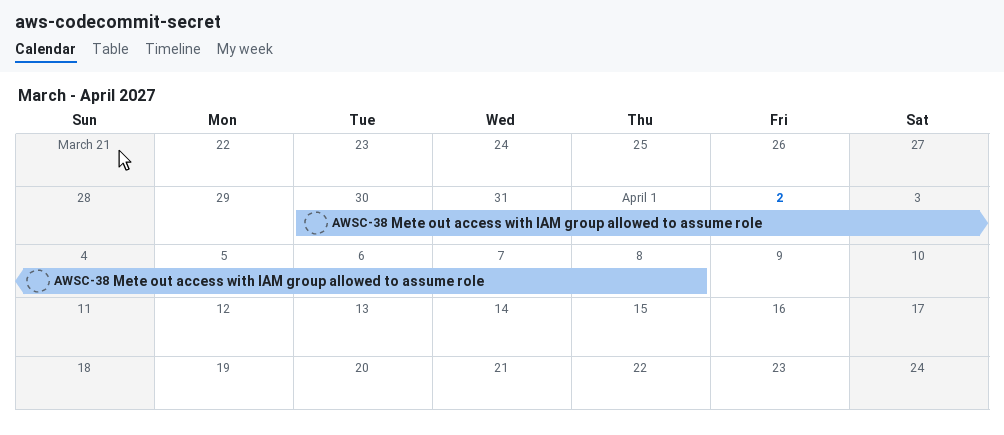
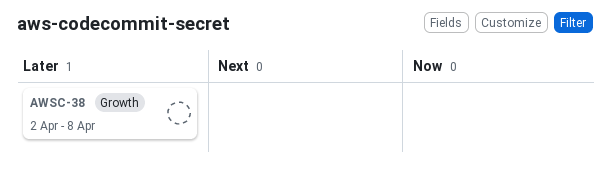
AWSC-38, start: Mar 30 -> Apr 2

